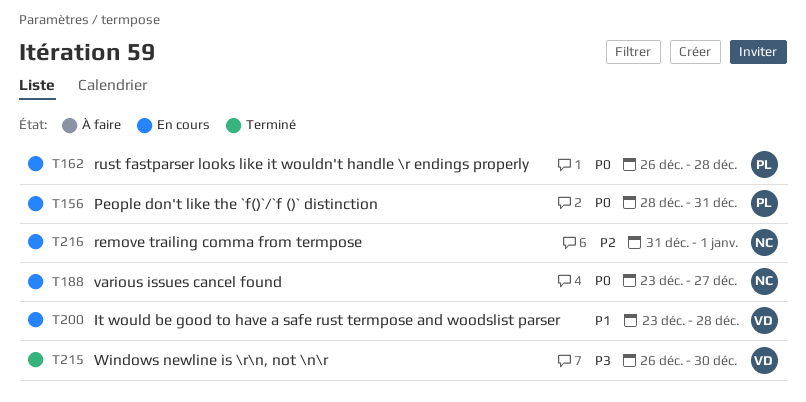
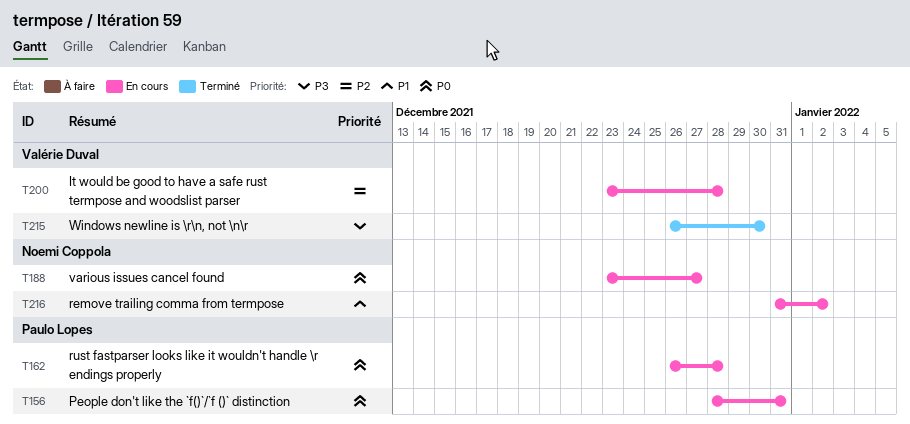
T200, priority: P1 -> P2
T216, priority: P2 -> P1
T216, due: Jan 1 -> Jan 2

